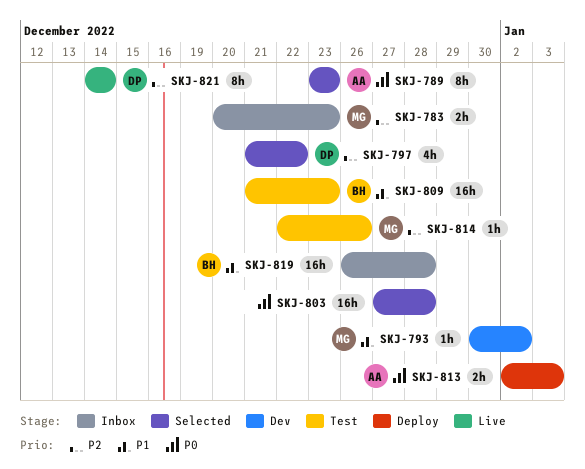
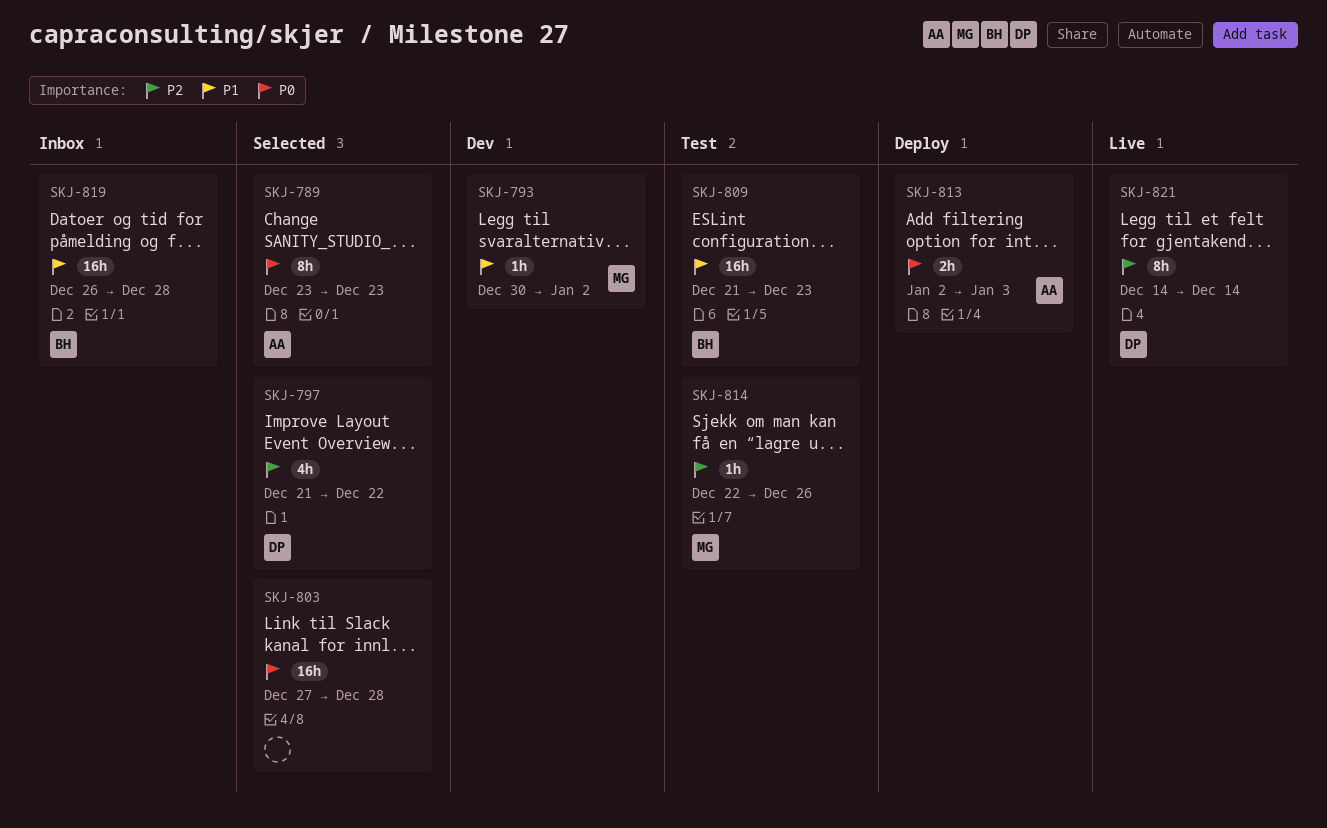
SKJ-783: present -> none

